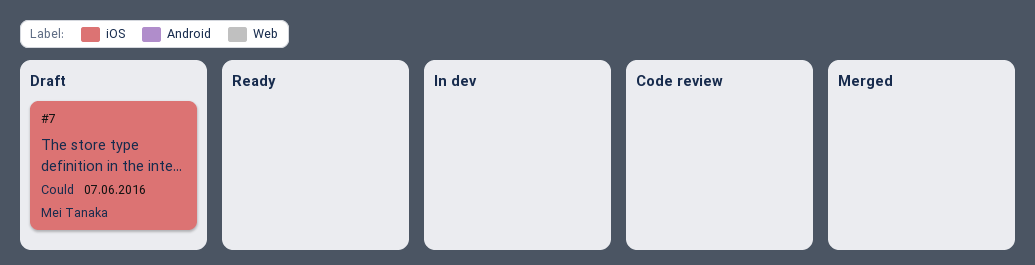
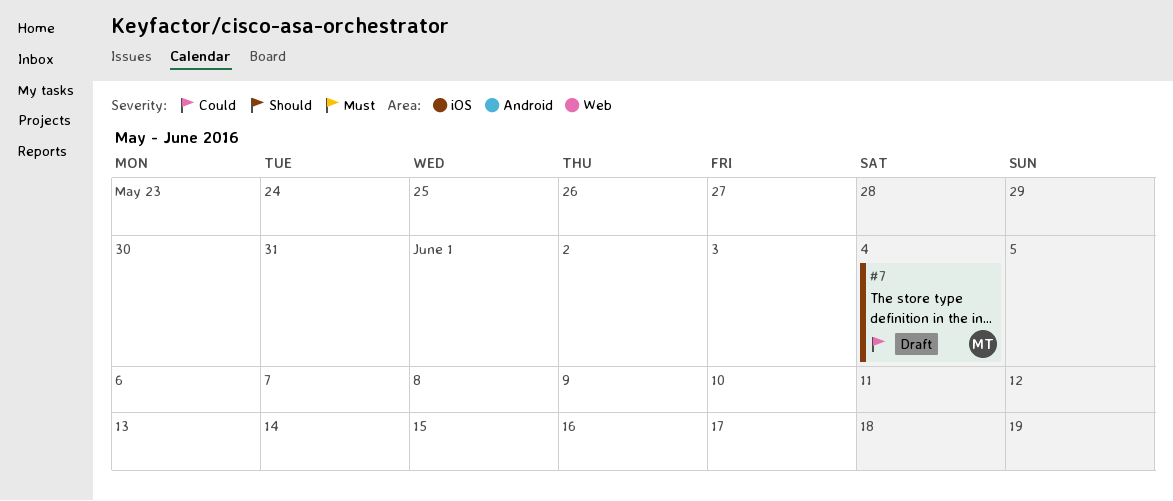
#7, due: Jun 7 -> Jun 4

